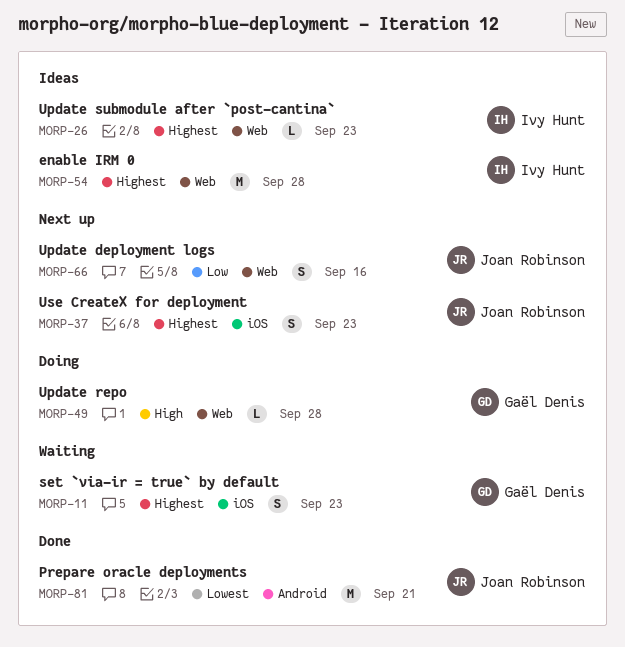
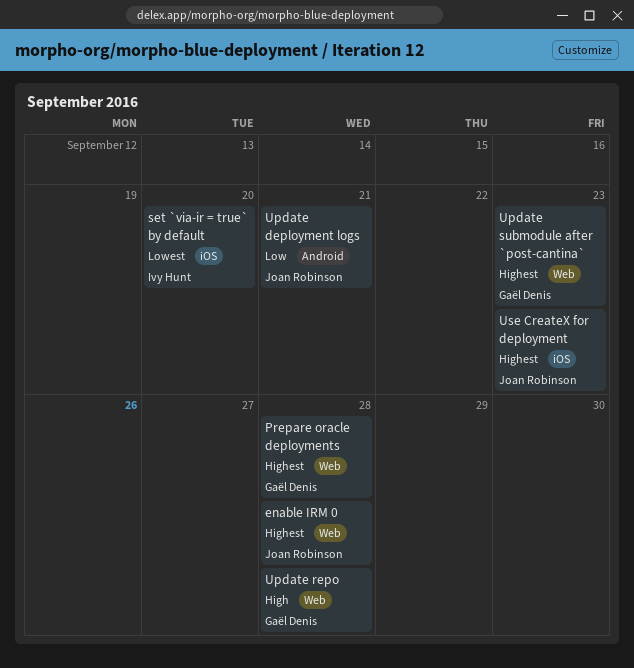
enable IRM 0, owner: Ivy Hunt -> Joan Robinson
Prepare oracle deployments, owner: Joan Robinson -> Gaël Denis
Prepare oracle deployments, priority: Lowest -> Highest
Prepare oracle deployments, label: Android -> Web
Prepare oracle deployments, due: Sep 21 -> Sep 28
set `via-ir = true` by default, owner: Gaël Denis -> Ivy Hunt
set `via-ir = true` by default, priority: Highest -> Lowest
set `via-ir = true` by default, due: Sep 23 -> Sep 20
Update deployment logs, label: Web -> Android
Update deployment logs, due: Sep 16 -> Sep 21
Update submodule after `post-cantina`, owner: Ivy Hunt -> Gaël Denis

